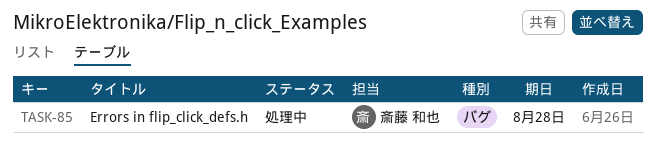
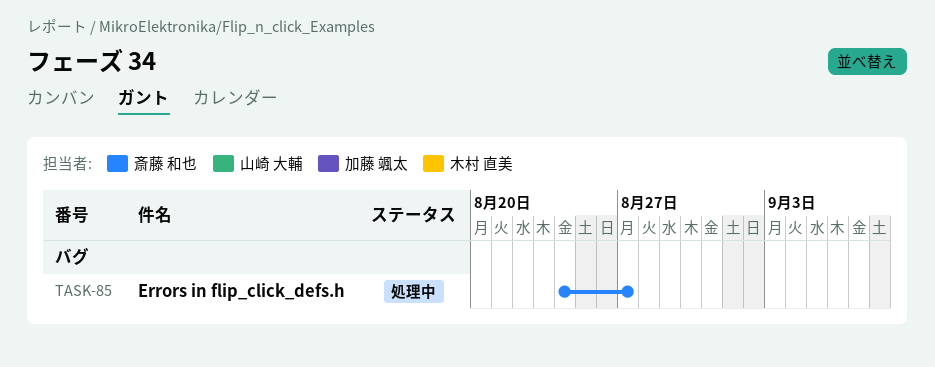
TASK-85, due: Aug 28 -> Aug 27

